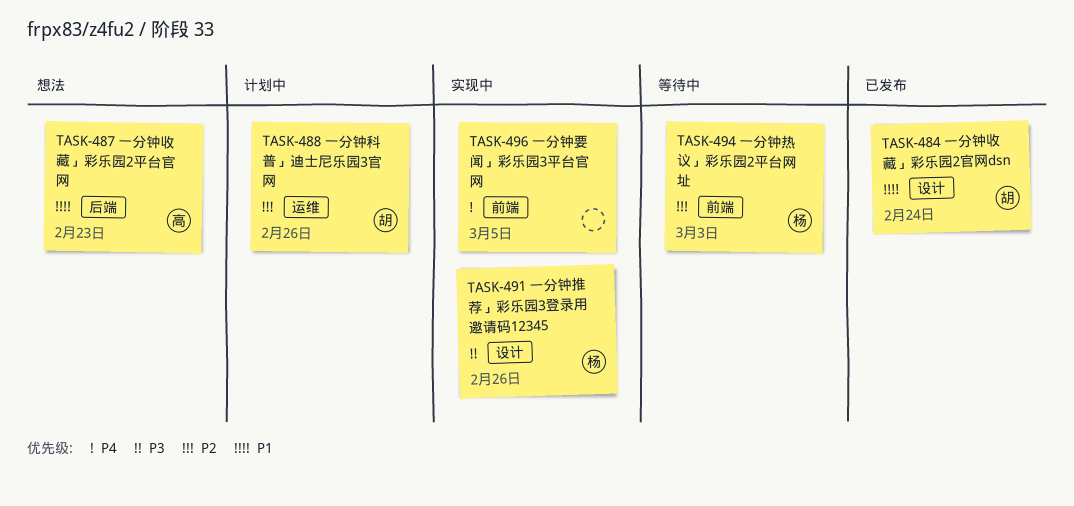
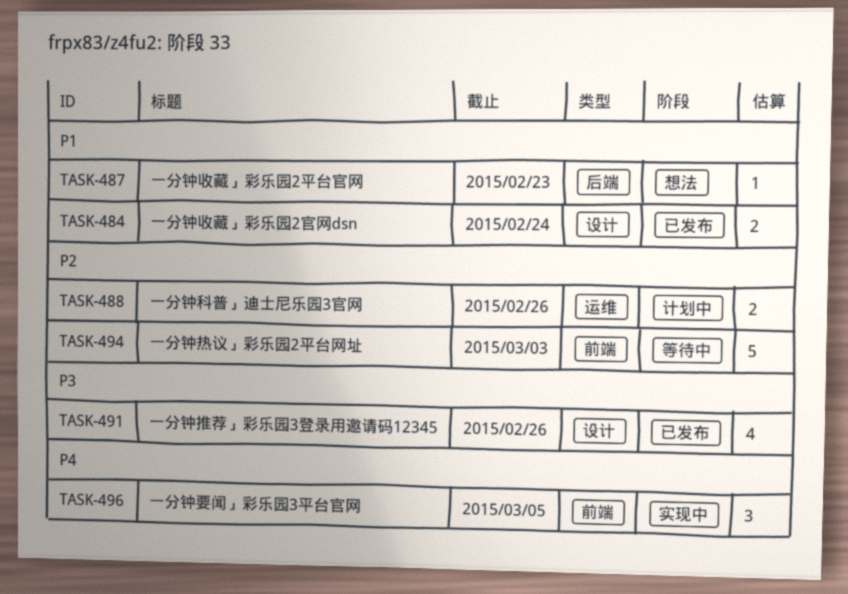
TASK-491, status: 实现中 -> 已发布

